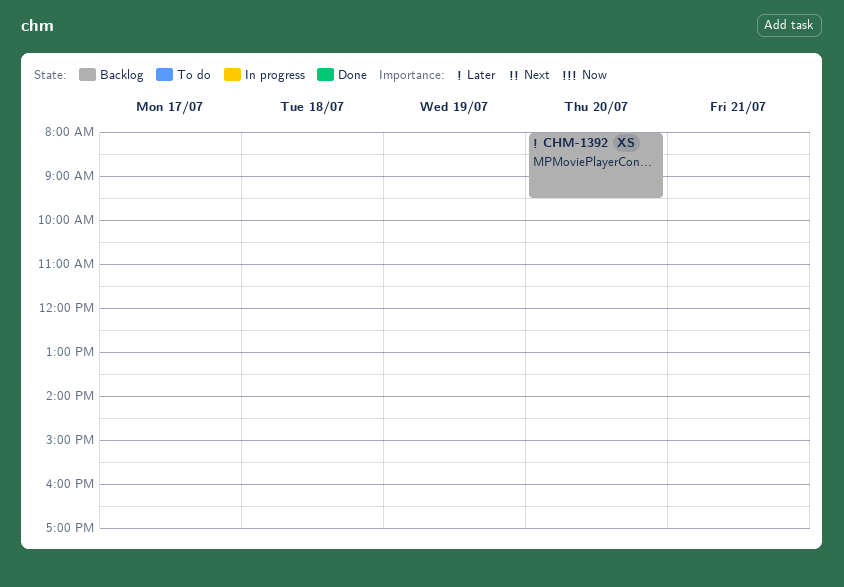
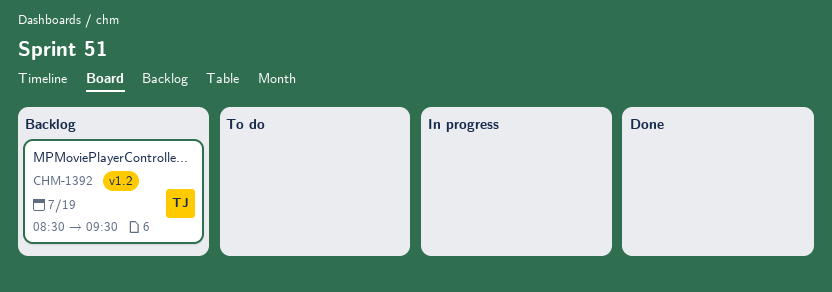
CHM-1392, day: Jul 20 -> Jul 19
CHM-1392, begins: 08:00 -> 08:30

